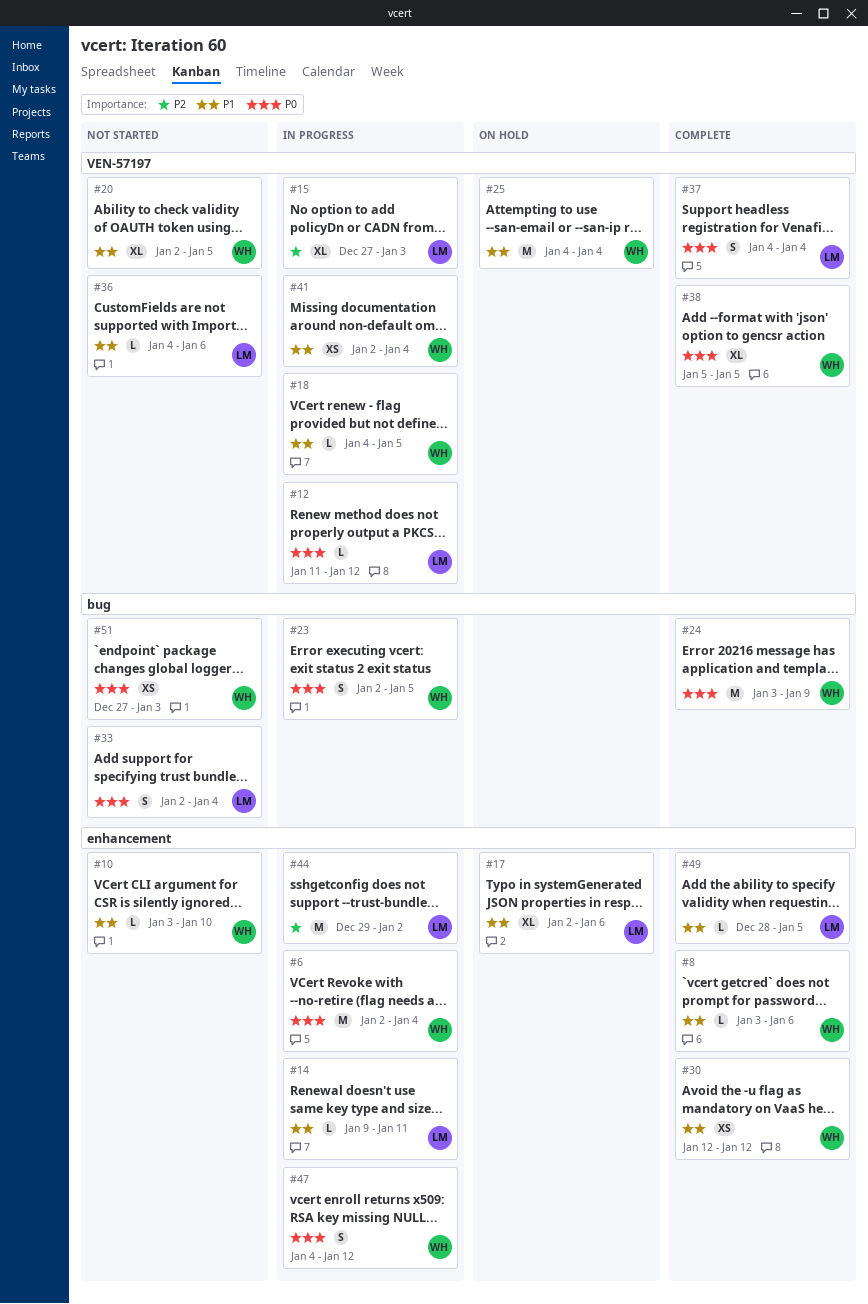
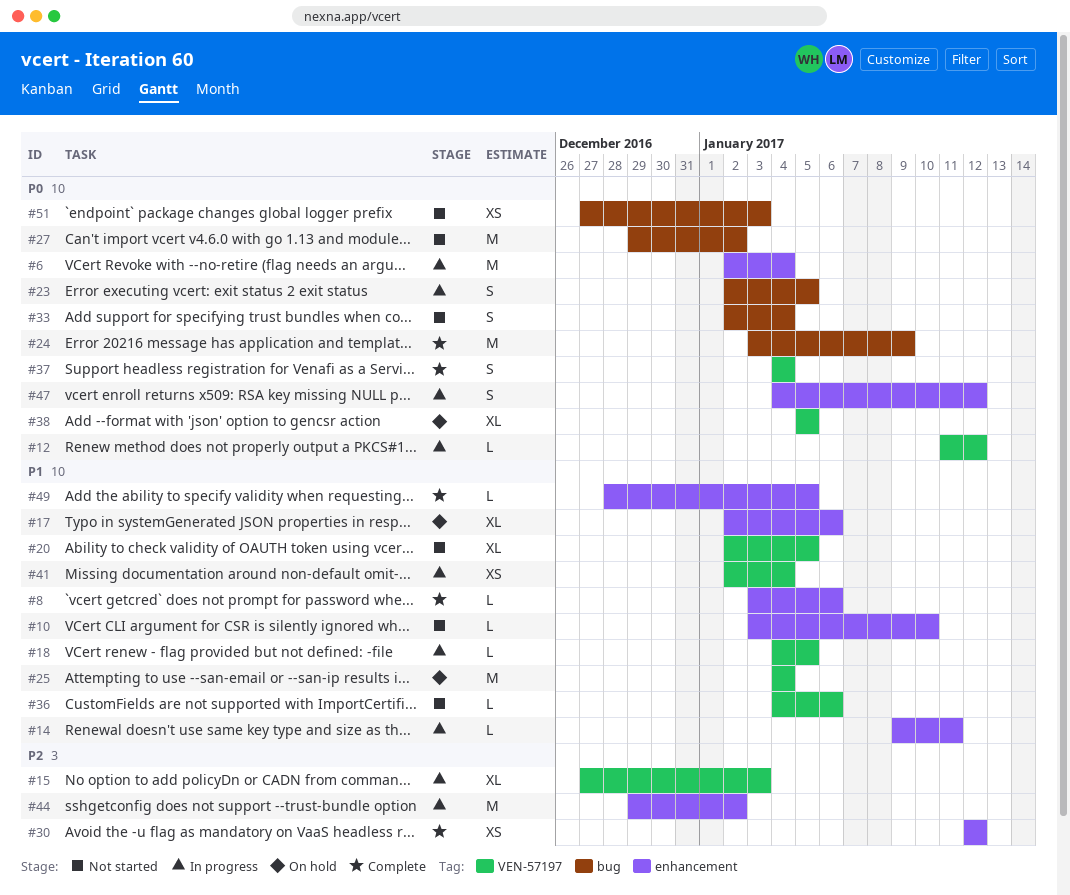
#27: none -> present
#30, priority: P1 -> P2
#38, status: Complete -> On hold

